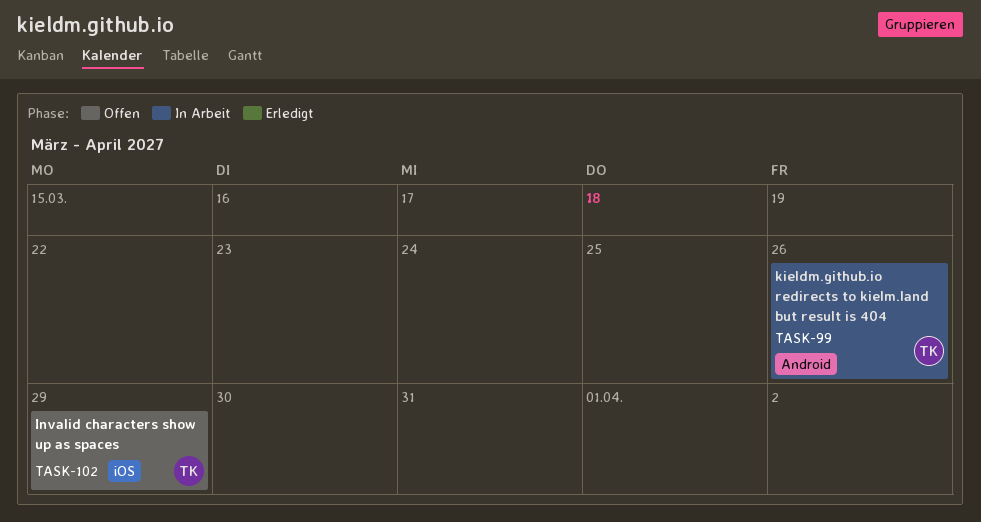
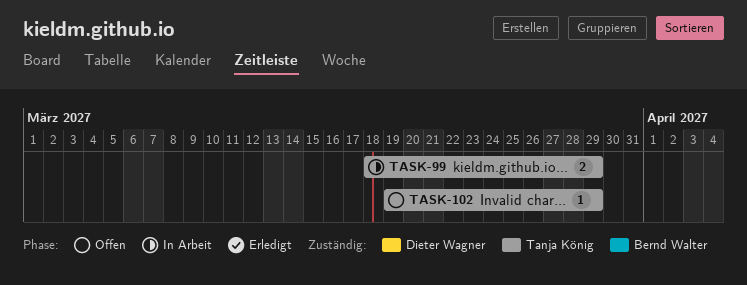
TASK-99, due: Mar 26 -> Mar 29

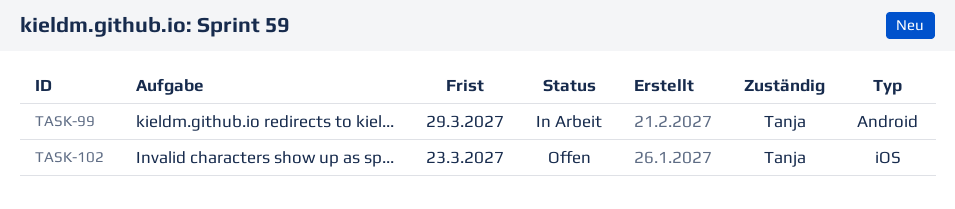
TASK-102, due: Mar 29 -> Mar 23

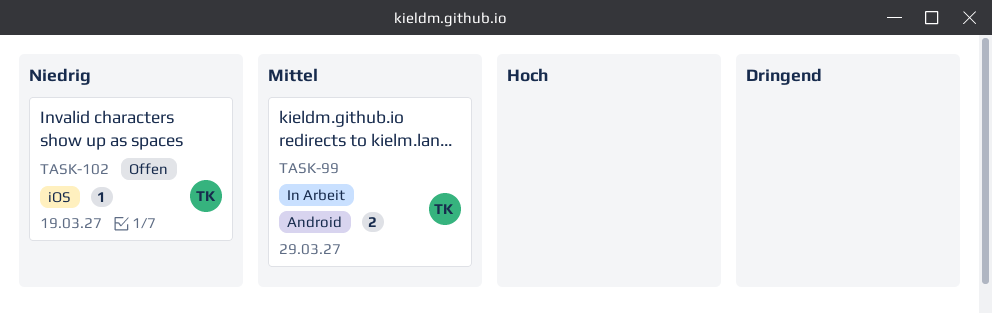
TASK-102, due: Mar 23 -> Mar 19

